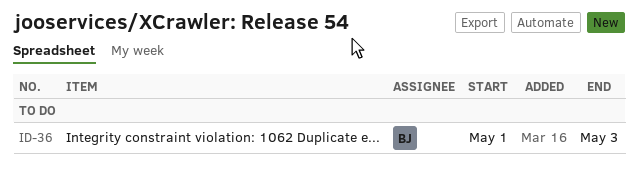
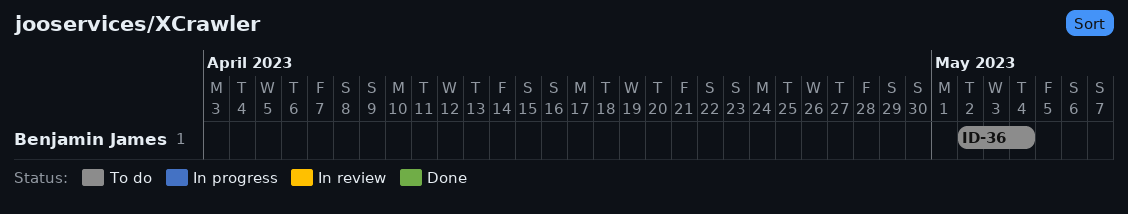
ID-36, start: May 1 -> May 2
ID-36, due: May 3 -> May 4

